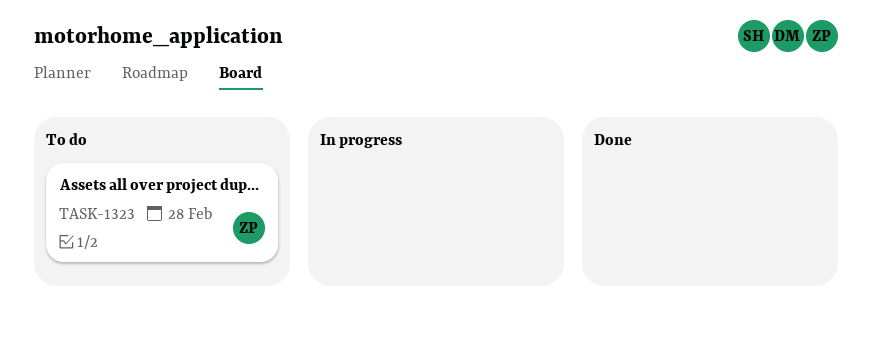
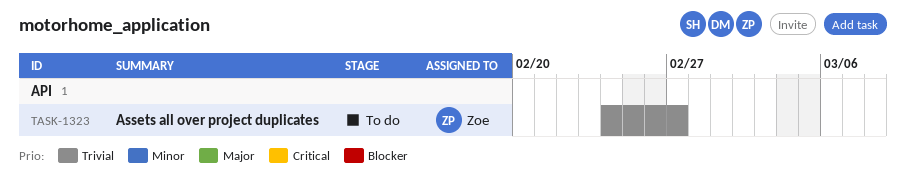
TASK-1323, due: Feb 28 -> Feb 27

